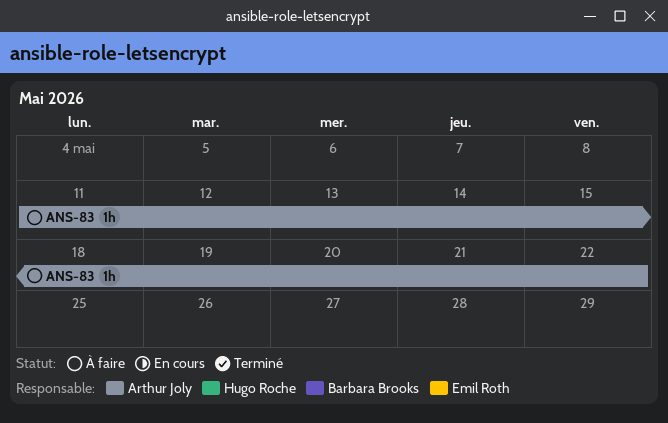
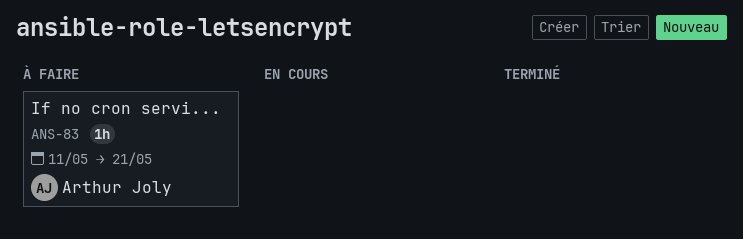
ANS-83, due: May 22 -> May 21

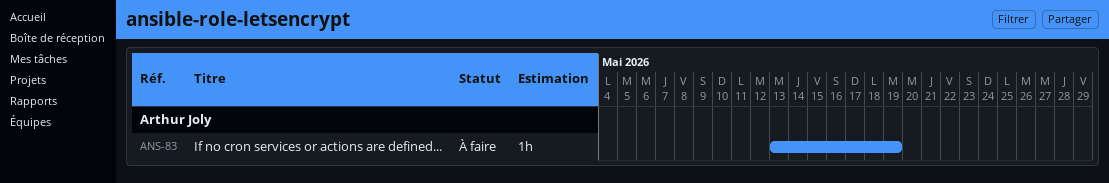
ANS-83, start: May 11 -> May 13
ANS-83, due: May 21 -> May 19

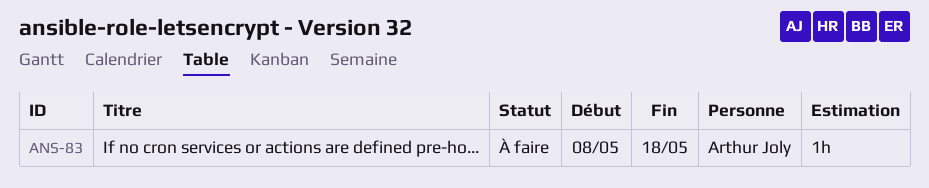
ANS-83, start: May 13 -> May 8
ANS-83, due: May 19 -> May 18

